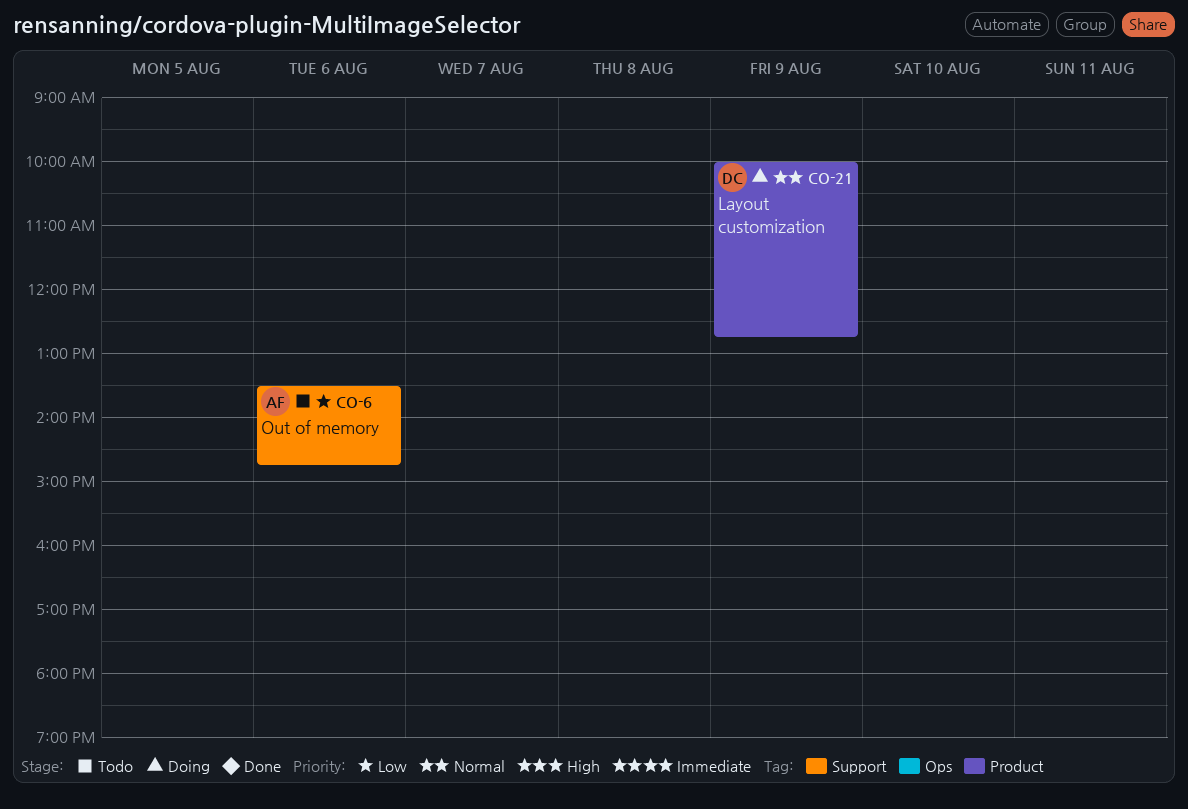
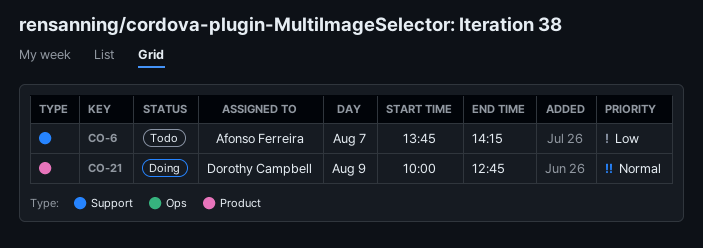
CO-6, day: Aug 6 -> Aug 7
CO-6, begins: 13:30 -> 13:45
CO-6, ends: 14:45 -> 14:15

